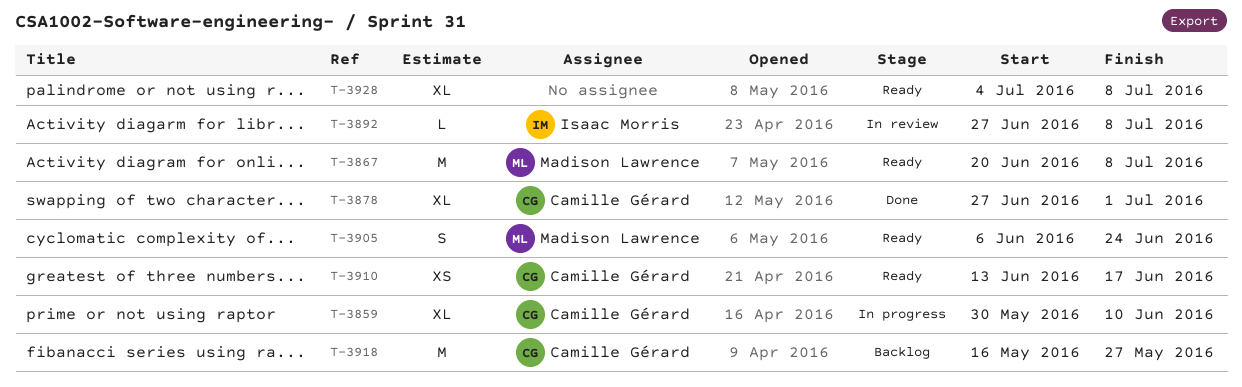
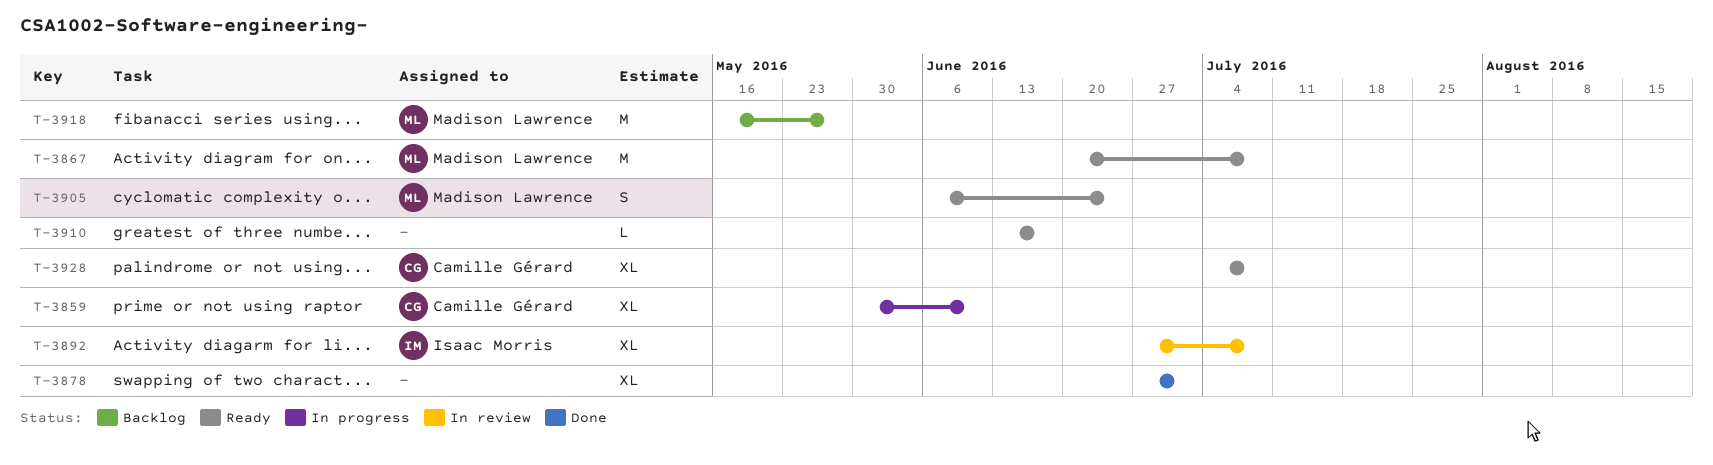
T-3878, owner: Camille Gérard -> none
T-3892, estimate: L -> XL
T-3910, owner: Camille Gérard -> none
T-3910, estimate: XS -> L
T-3918, owner: Camille Gérard -> Madison Lawrence
T-3928, owner: none -> Camille Gérard

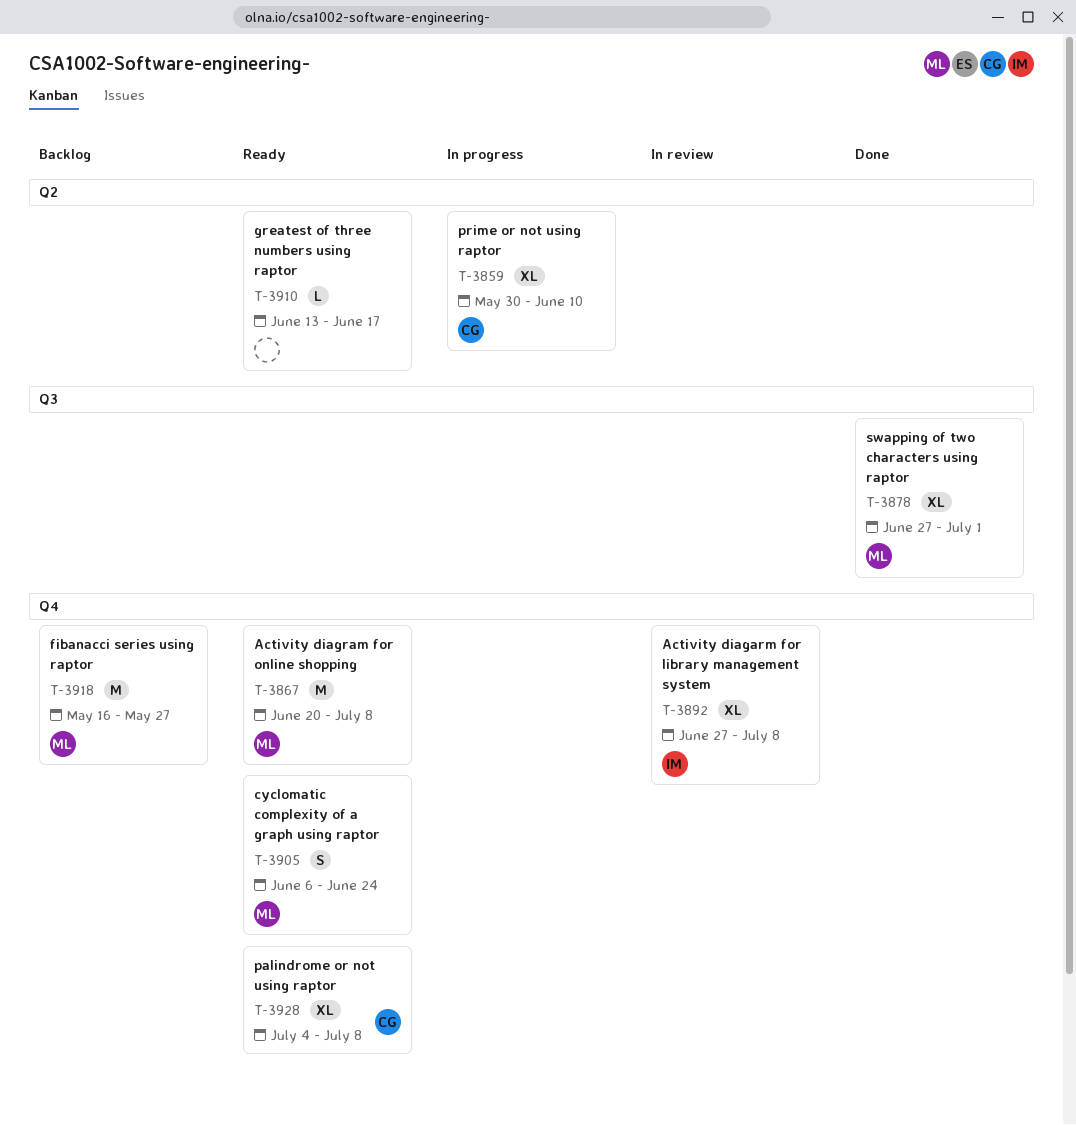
T-3878, owner: none -> Madison Lawrence

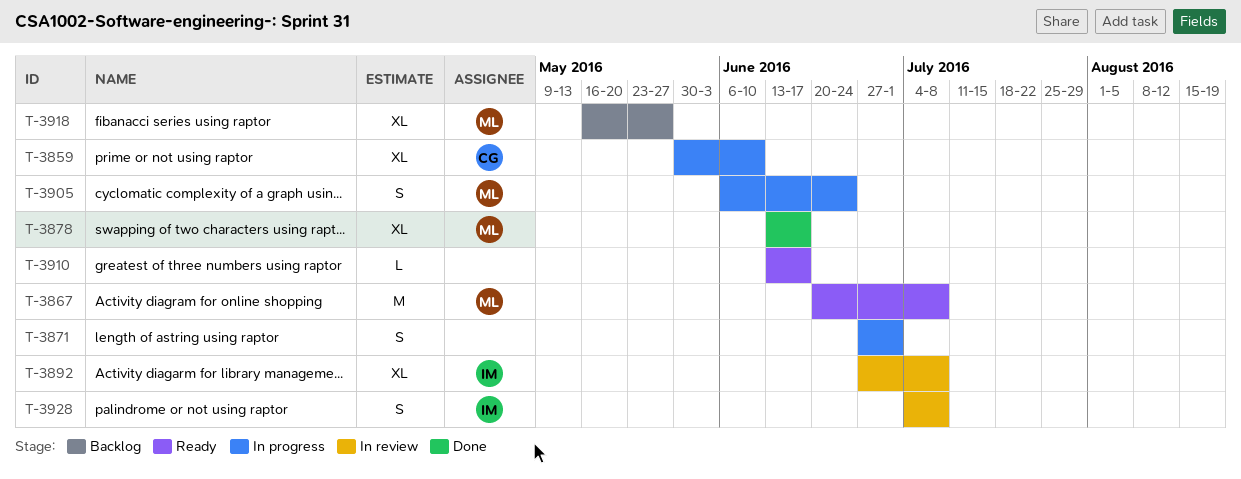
T-3871: none -> present
T-3878, start: Jun 27 -> Jun 13
T-3878, due: Jul 1 -> Jun 17
T-3905, status: Ready -> In progress
T-3918, estimate: M -> XL
T-3928, status: Ready -> In review
T-3928, owner: CG -> IM
T-3928, estimate: XL -> S

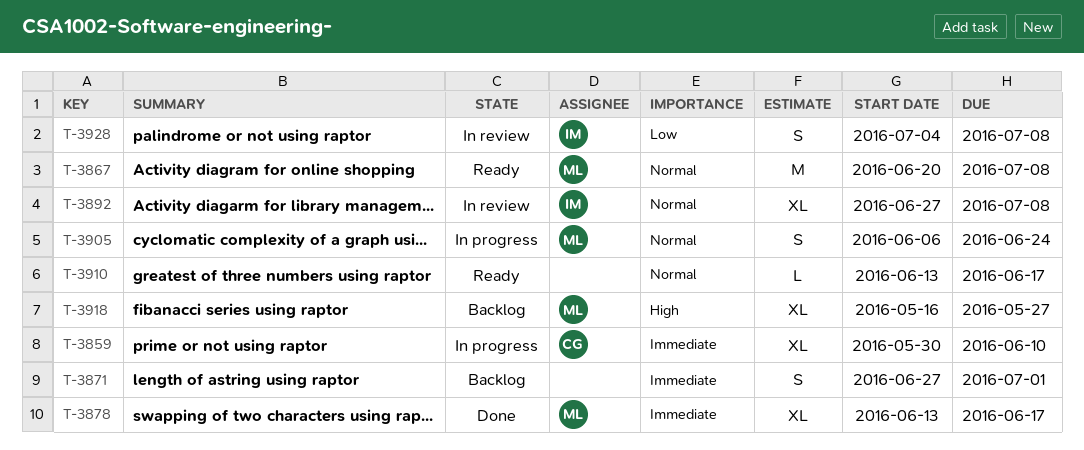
T-3871, status: In progress -> Backlog

